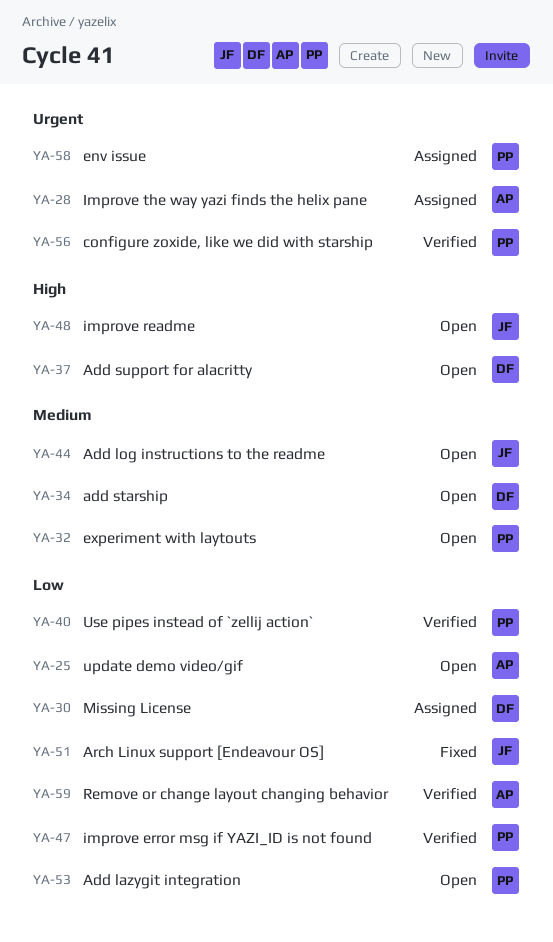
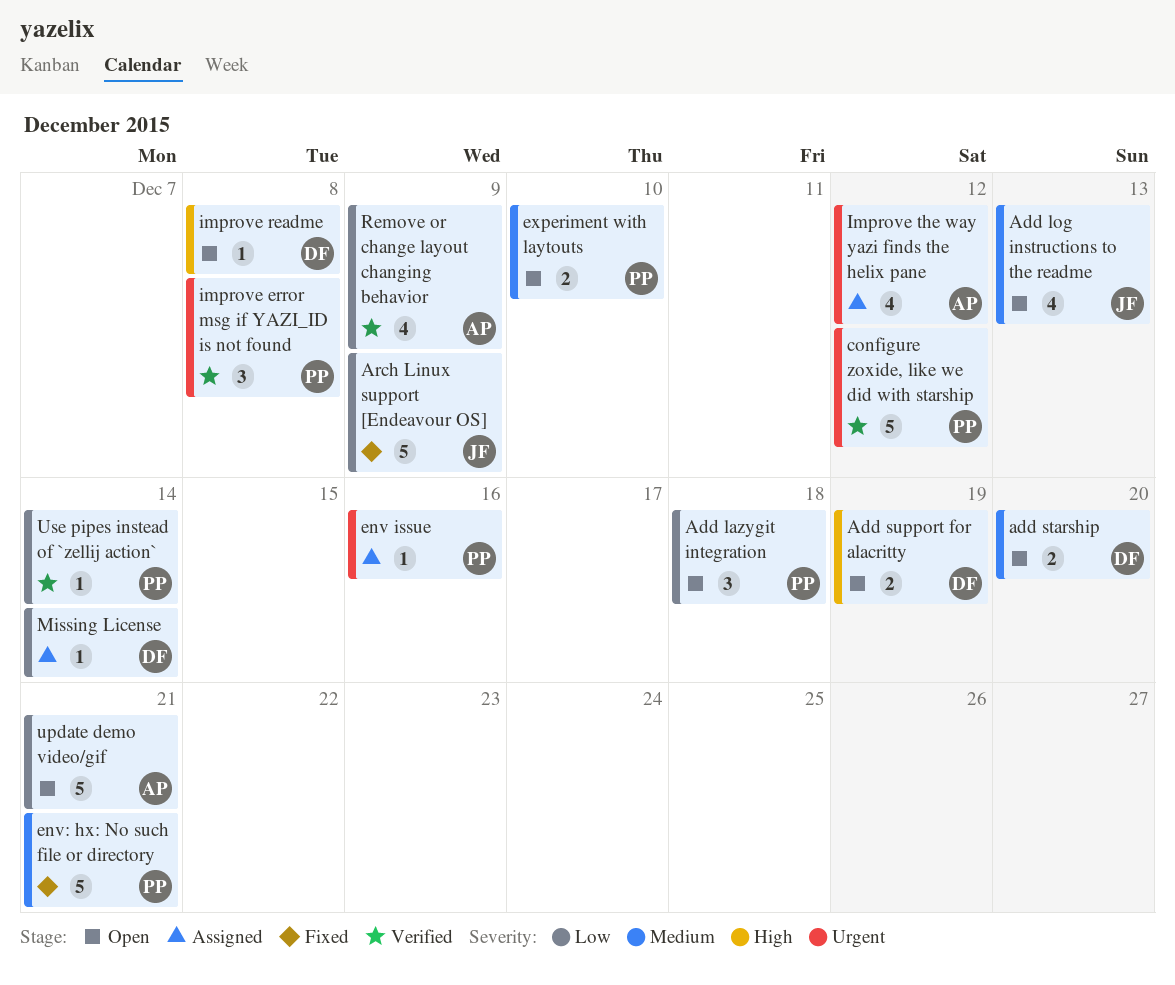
env: hx: No such file or directory: none -> present
improve error msg if YAZI_ID is not found, priority: Low -> Urgent
improve readme, owner: JF -> DF

